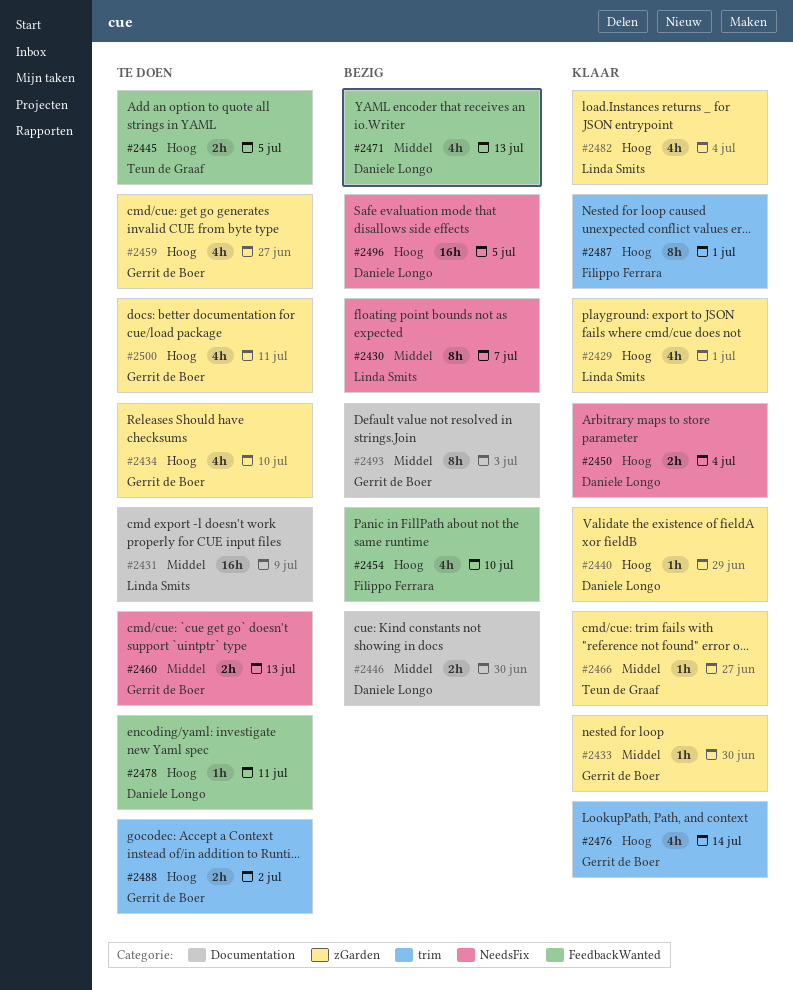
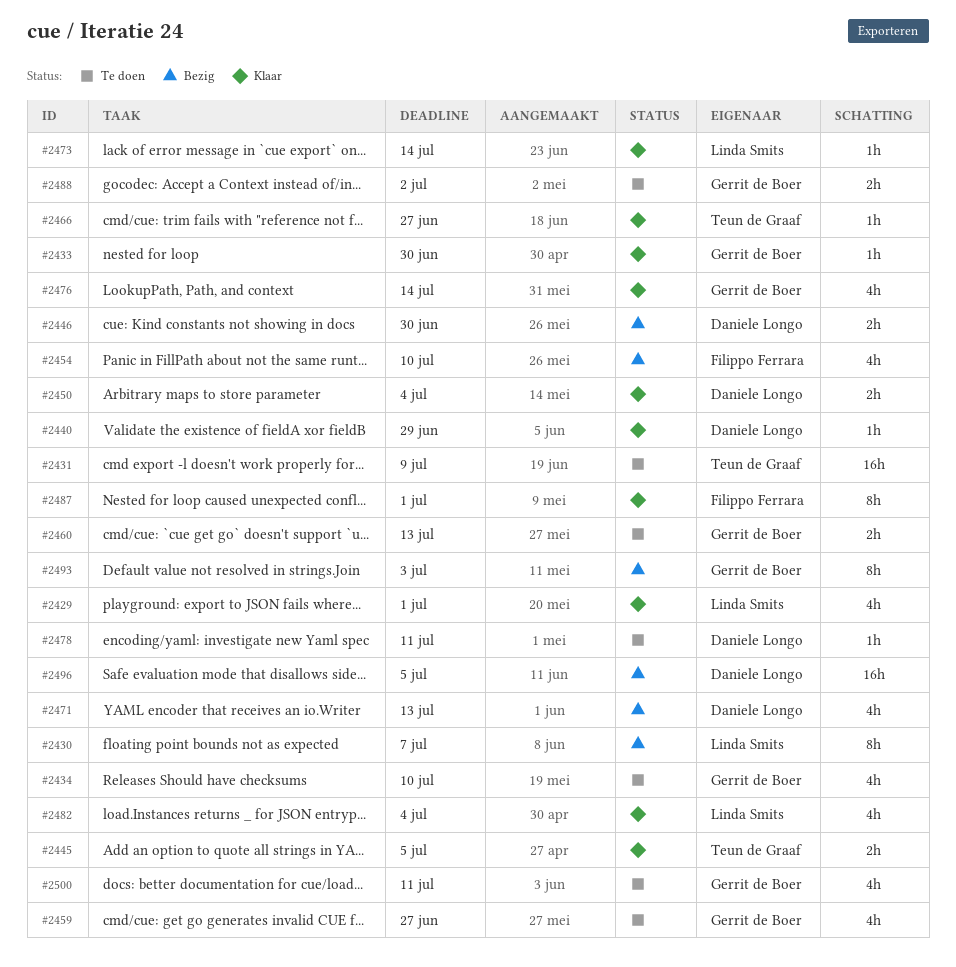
#2431, owner: Linda Smits -> Teun de Graaf
#2445, status: Te doen -> Klaar
#2473: none -> present

